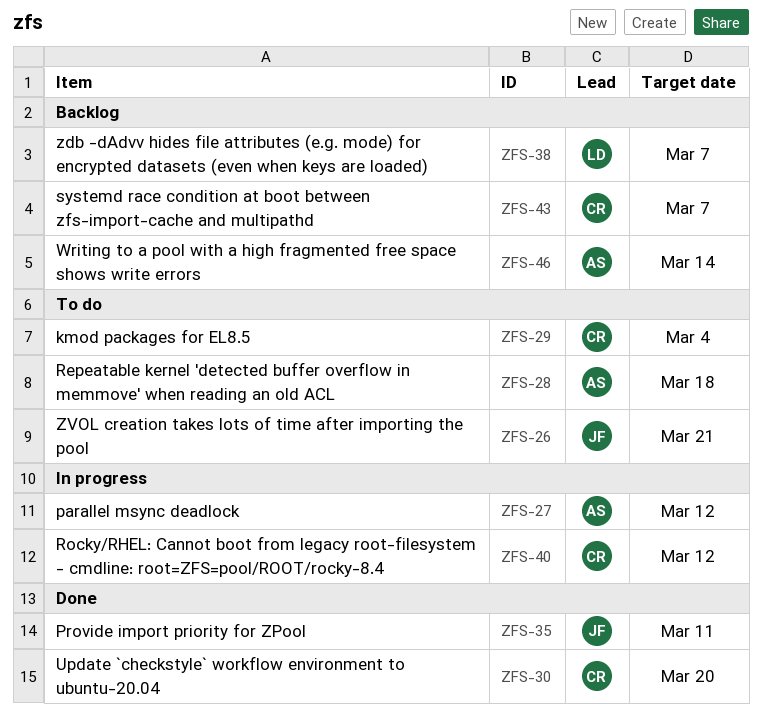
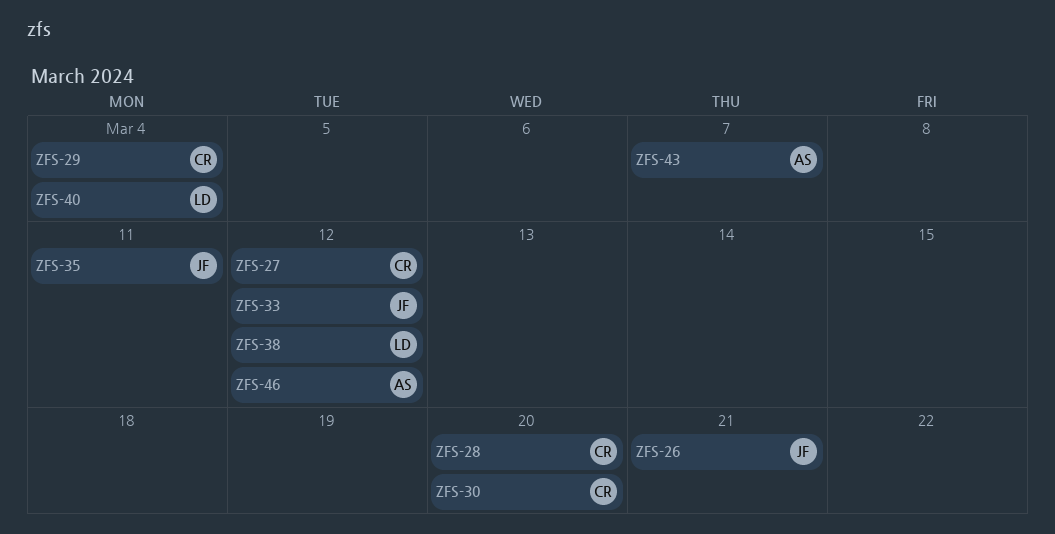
ZFS-27, owner: AS -> CR
ZFS-28, owner: AS -> CR
ZFS-28, due: Mar 18 -> Mar 20
ZFS-33: none -> present
ZFS-38, due: Mar 7 -> Mar 12
ZFS-40, owner: CR -> LD
ZFS-40, due: Mar 12 -> Mar 4
ZFS-43, owner: CR -> AS
ZFS-46, due: Mar 14 -> Mar 12

